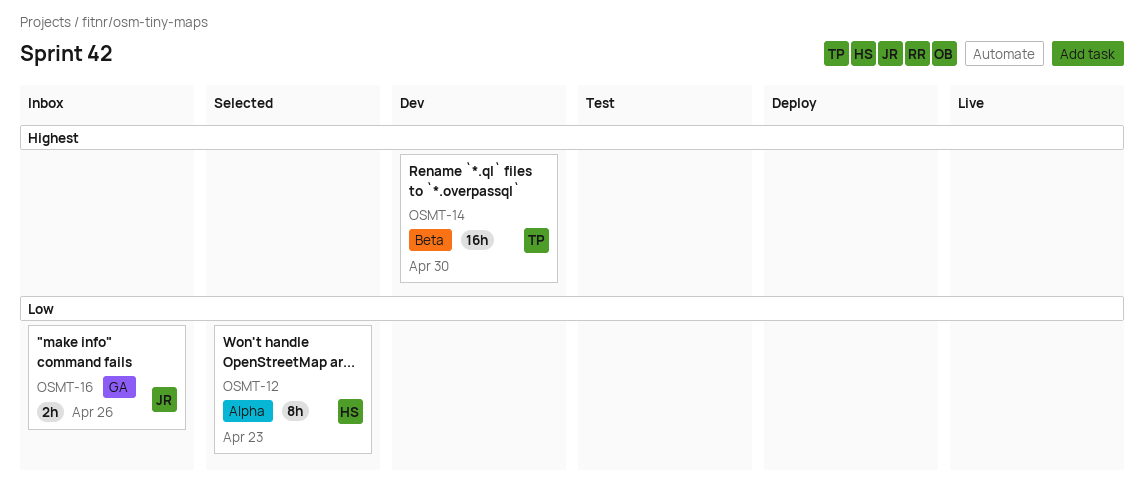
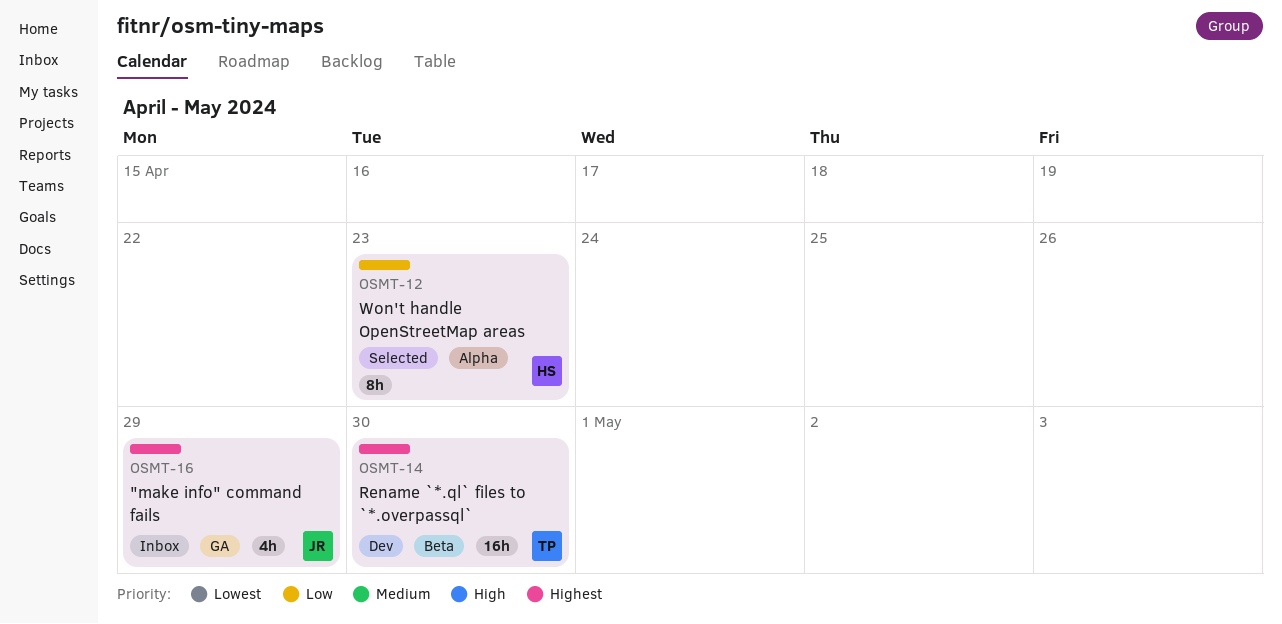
OSMT-16, priority: Low -> Highest
OSMT-16, estimate: 2h -> 4h
OSMT-16, due: Apr 26 -> Apr 29

